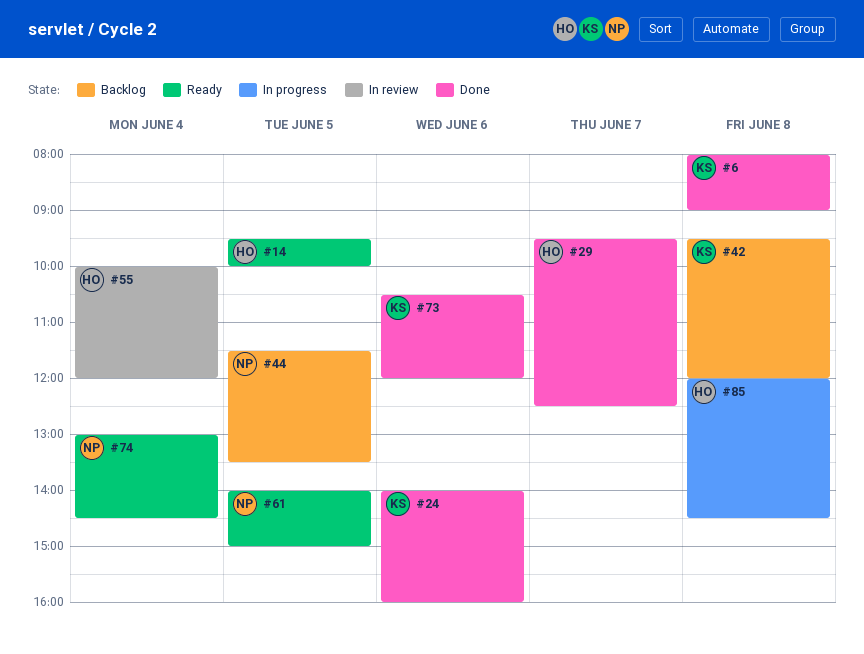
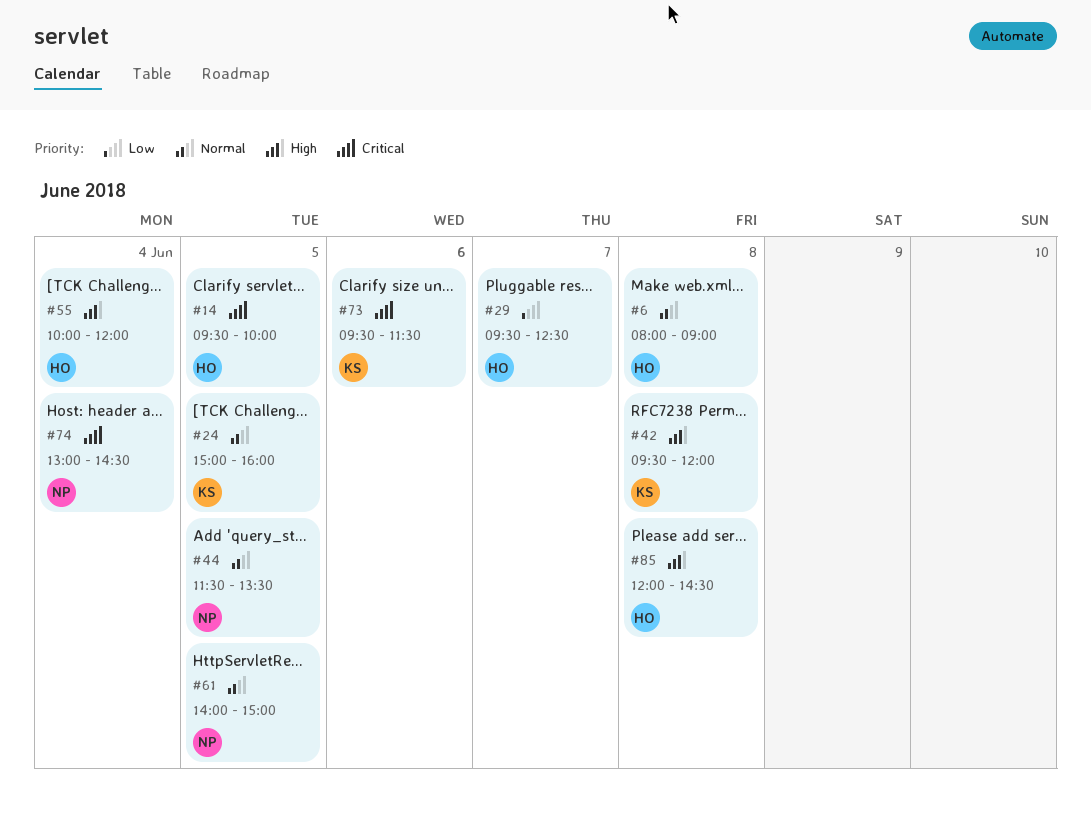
#6, owner: KS -> HO
#24, day: Jun 6 -> Jun 5
#24, begins: 14:00 -> 15:00
#73, begins: 10:30 -> 09:30
#73, ends: 12:00 -> 11:30

